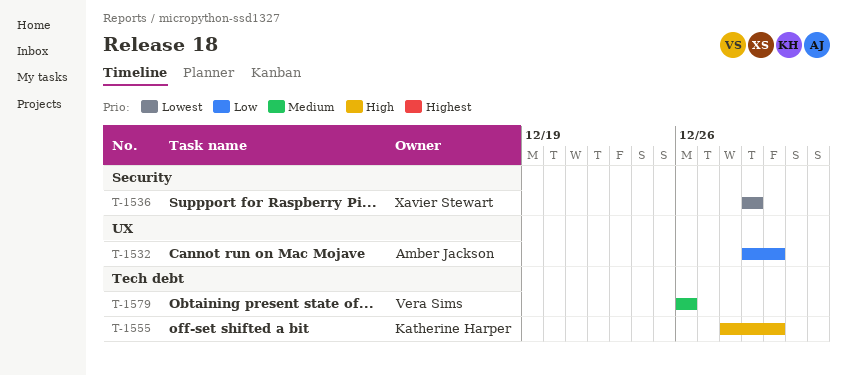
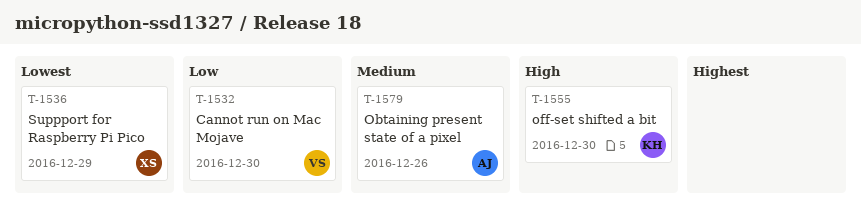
T-1532, owner: Amber Jackson -> Vera Sims
T-1579, owner: Vera Sims -> Amber Jackson

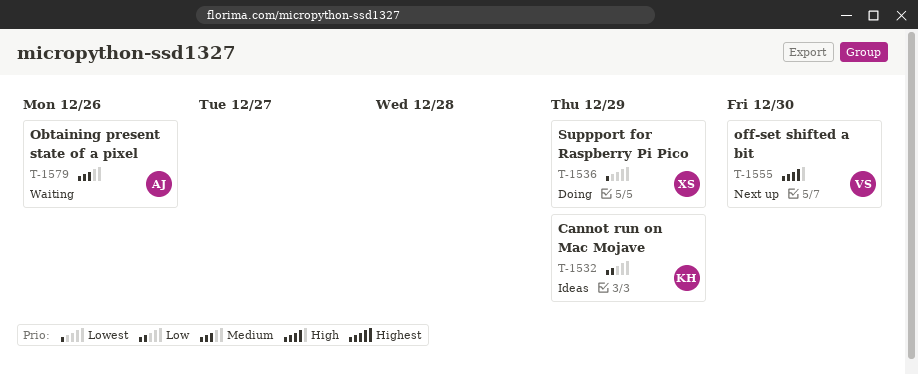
T-1532, owner: VS -> KH
T-1532, due: Dec 30 -> Dec 29
T-1555, owner: KH -> VS

